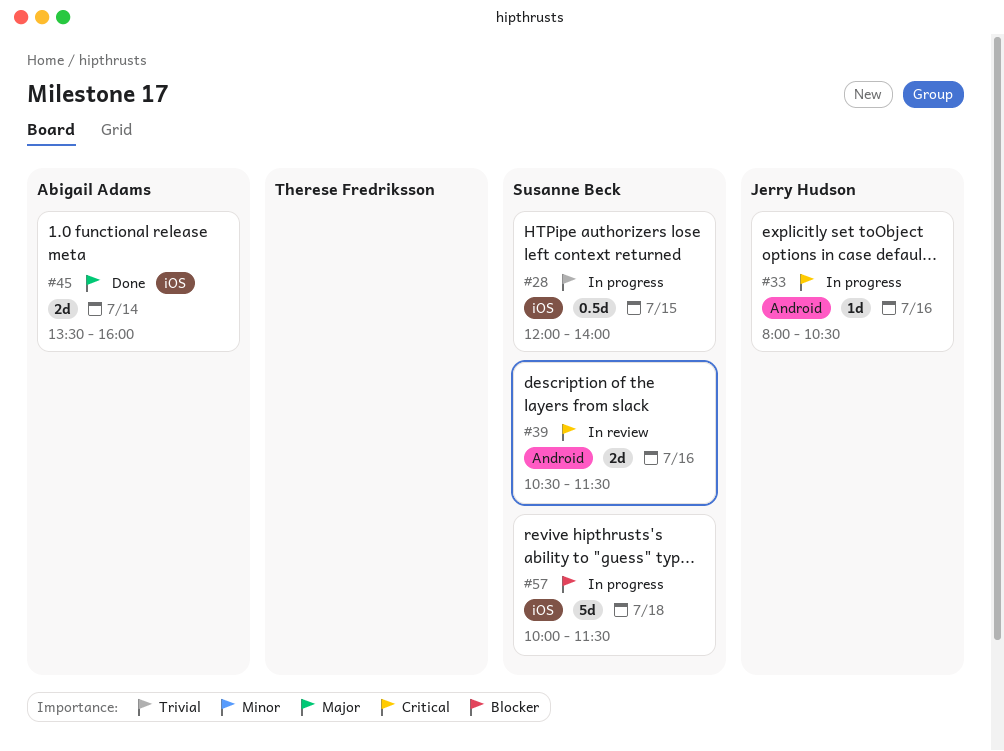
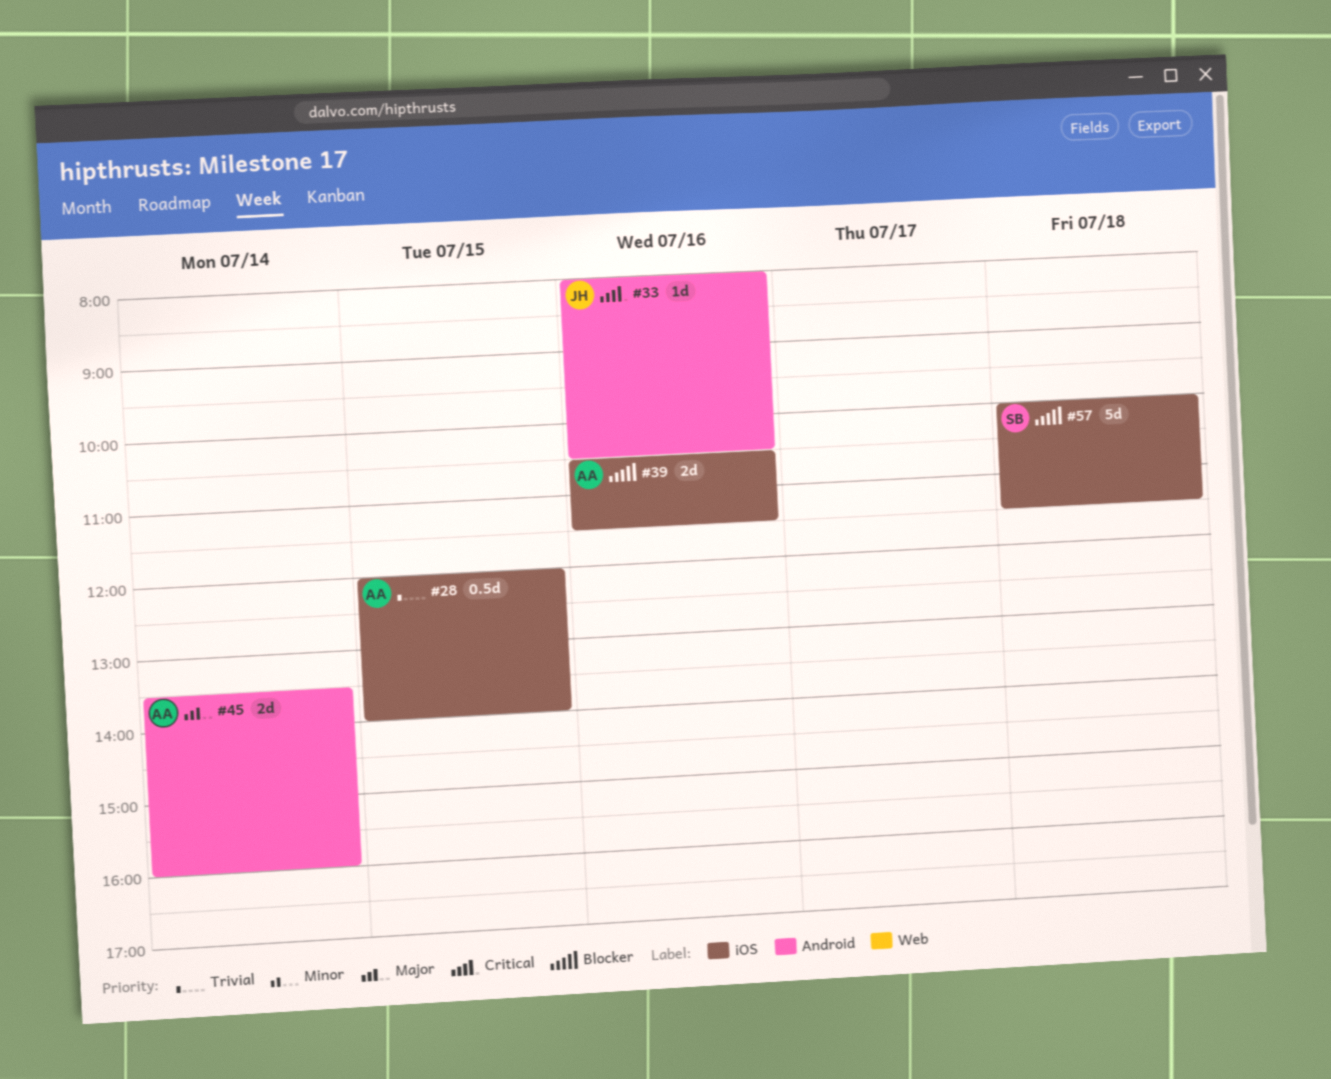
#28, owner: Susanne Beck -> Abigail Adams
#39, owner: Susanne Beck -> Abigail Adams
#39, priority: Critical -> Blocker
#39, label: Android -> iOS
#45, label: iOS -> Android

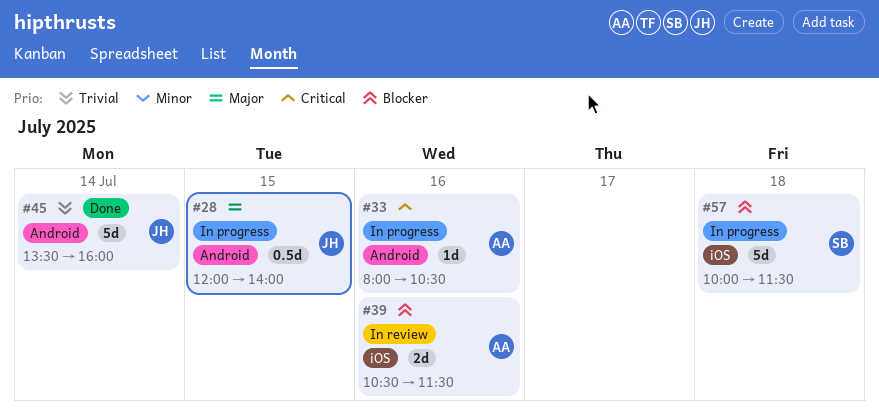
#28, owner: AA -> JH
#28, priority: Trivial -> Major
#28, label: iOS -> Android
#33, owner: JH -> AA
#45, owner: AA -> JH
#45, priority: Major -> Trivial
#45, estimate: 2d -> 5d

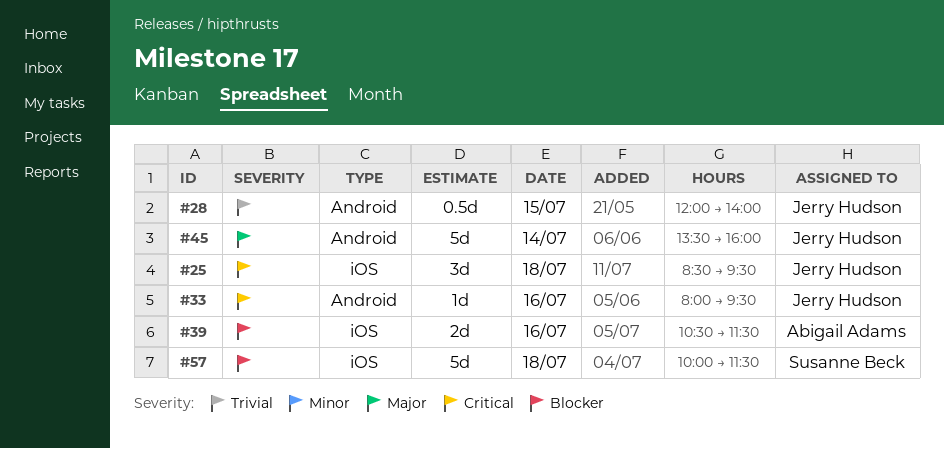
#25: none -> present
#28, priority: Major -> Trivial
#33, owner: Abigail Adams -> Jerry Hudson
#33, ends: 10:30 -> 09:30
#45, priority: Trivial -> Major

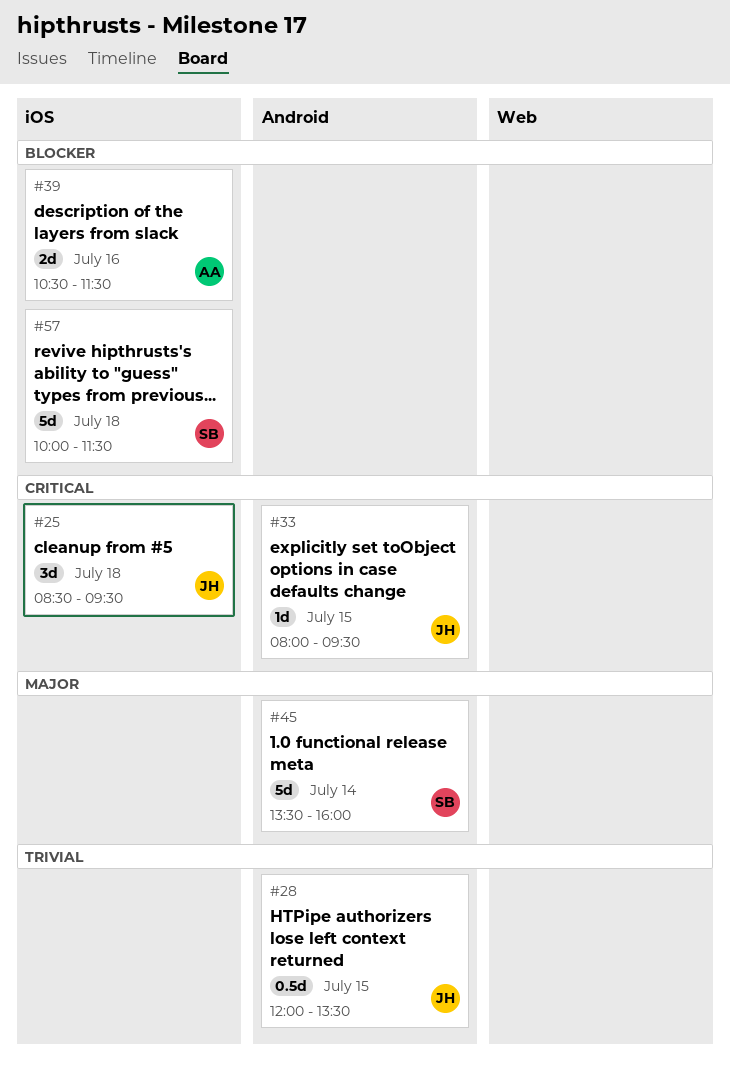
#28, ends: 14:00 -> 13:30
#33, day: Jul 16 -> Jul 15
#45, owner: Jerry Hudson -> Susanne Beck

